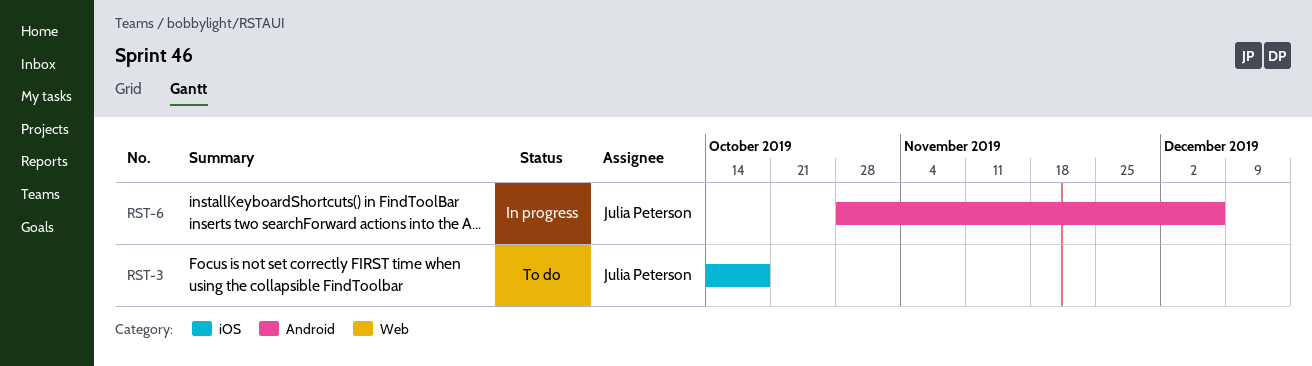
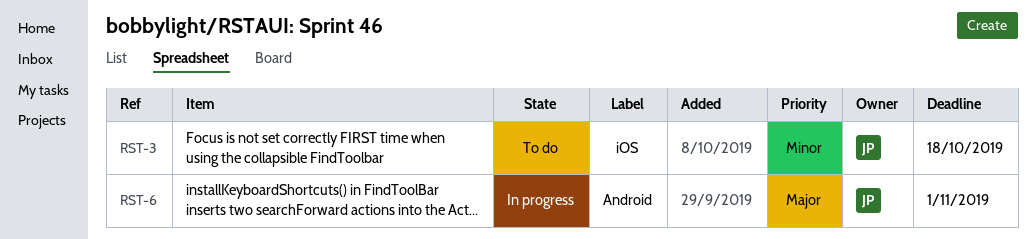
RST-6, due: Dec 6 -> Nov 1

